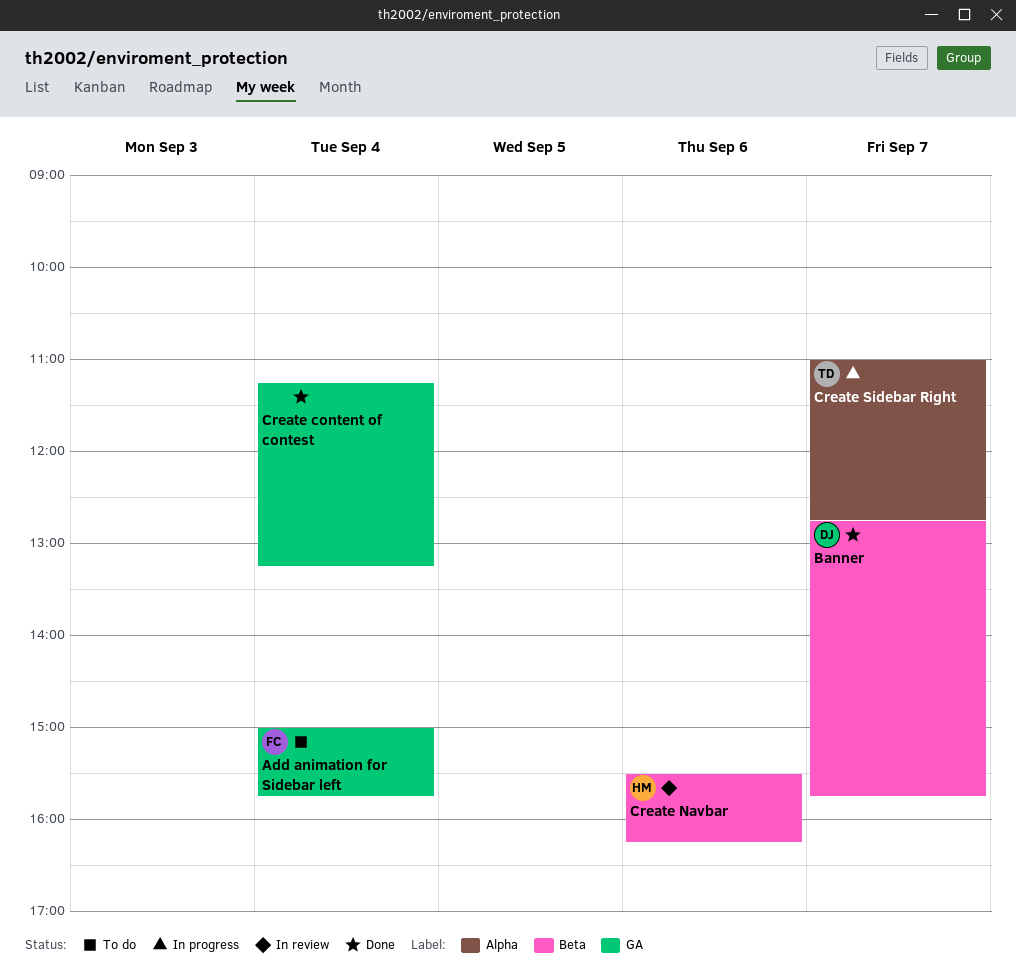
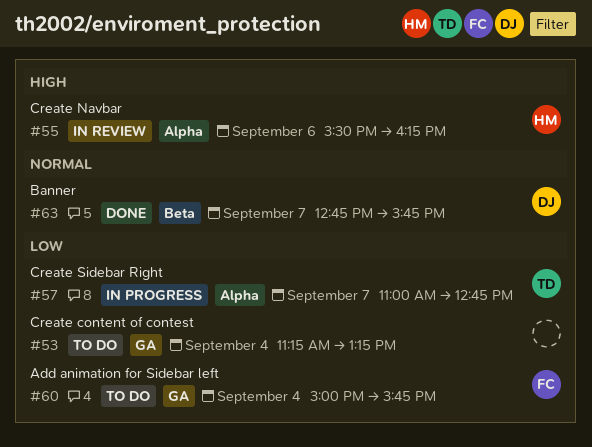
Create content of contest, status: Done -> To do
Create Navbar, label: Beta -> Alpha

